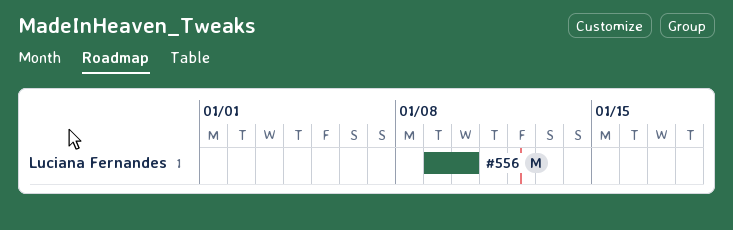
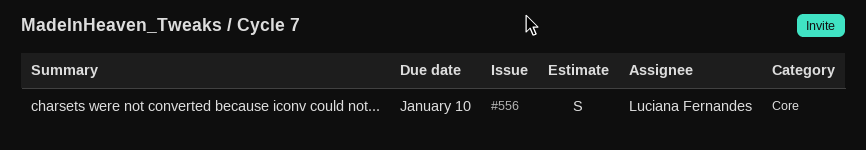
#556, estimate: M -> S

